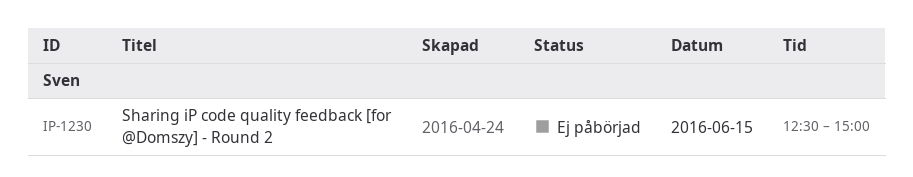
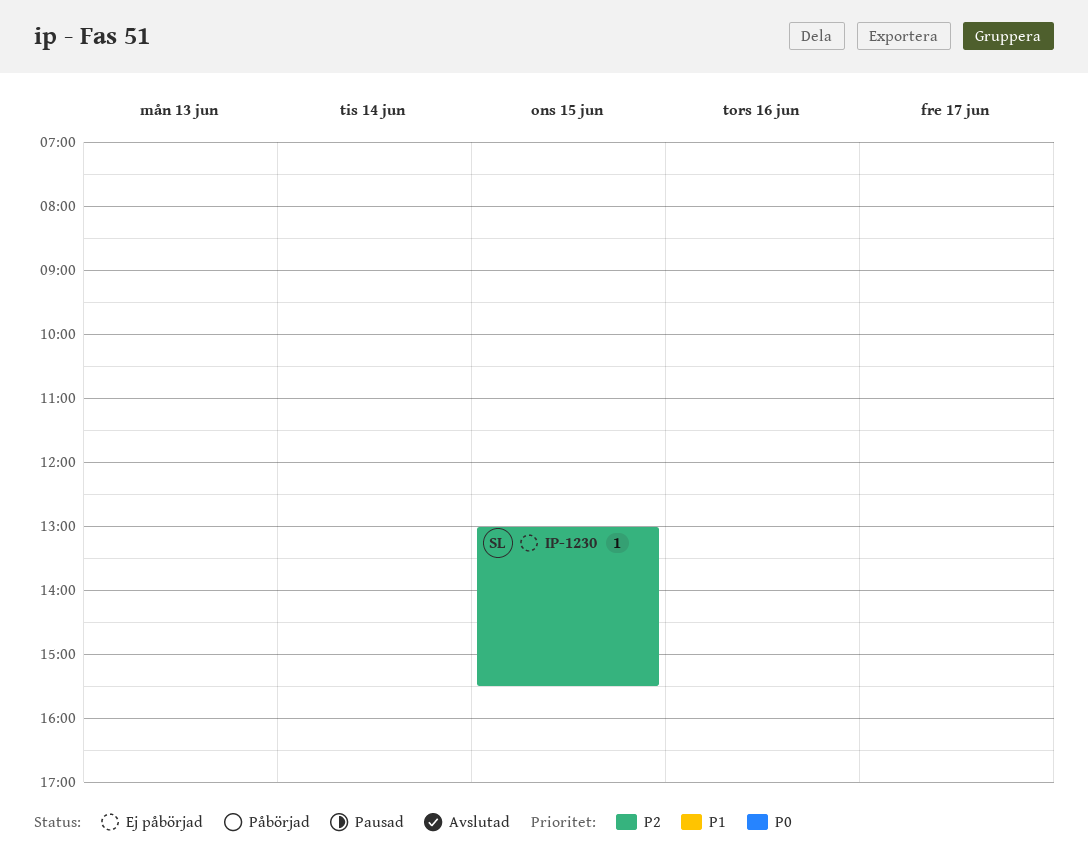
IP-1230, begins: 12:30 -> 13:00
IP-1230, ends: 15:00 -> 15:30

